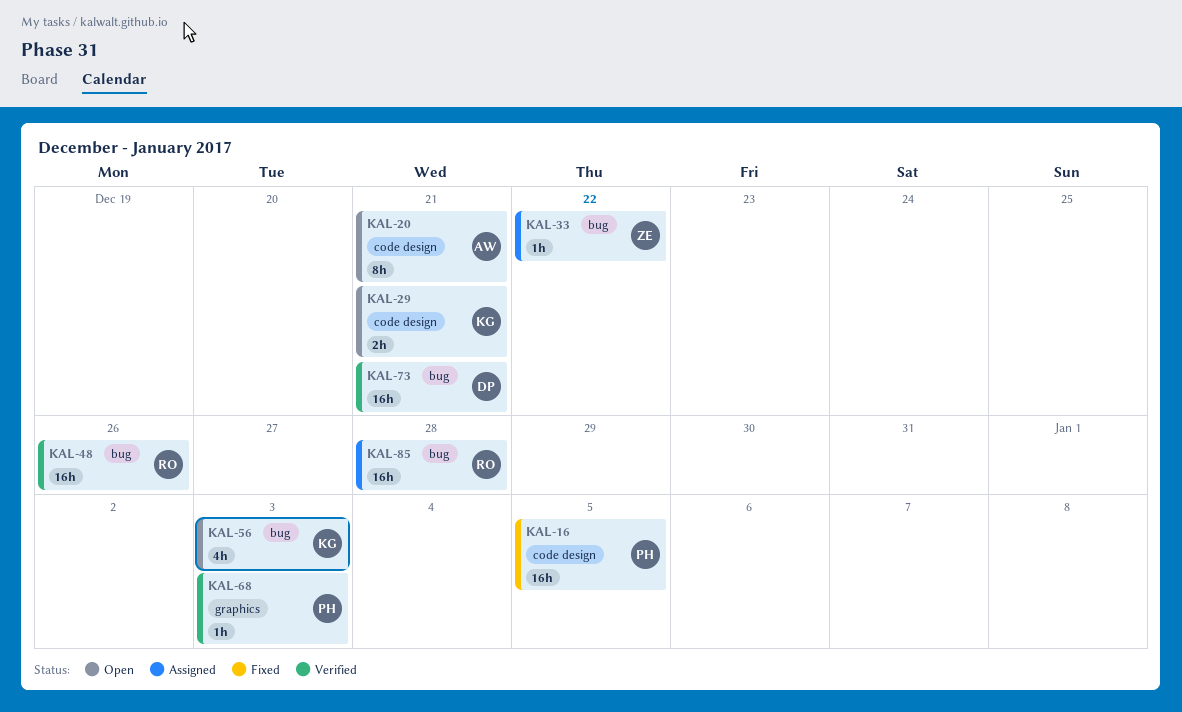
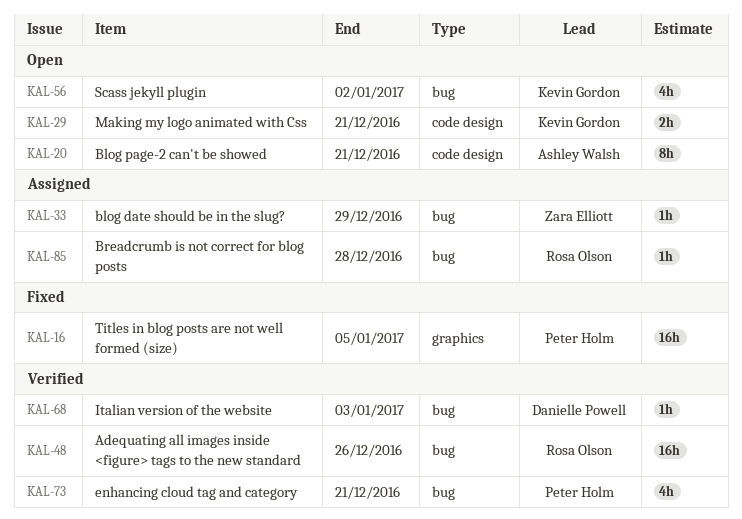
KAL-16, label: code design -> graphics
KAL-33, due: Dec 22 -> Dec 29
KAL-56, due: Jan 3 -> Jan 2
KAL-68, owner: Peter Holm -> Danielle Powell
KAL-68, label: graphics -> bug
KAL-73, owner: Danielle Powell -> Peter Holm
KAL-73, estimate: 16h -> 4h
KAL-85, estimate: 16h -> 1h

